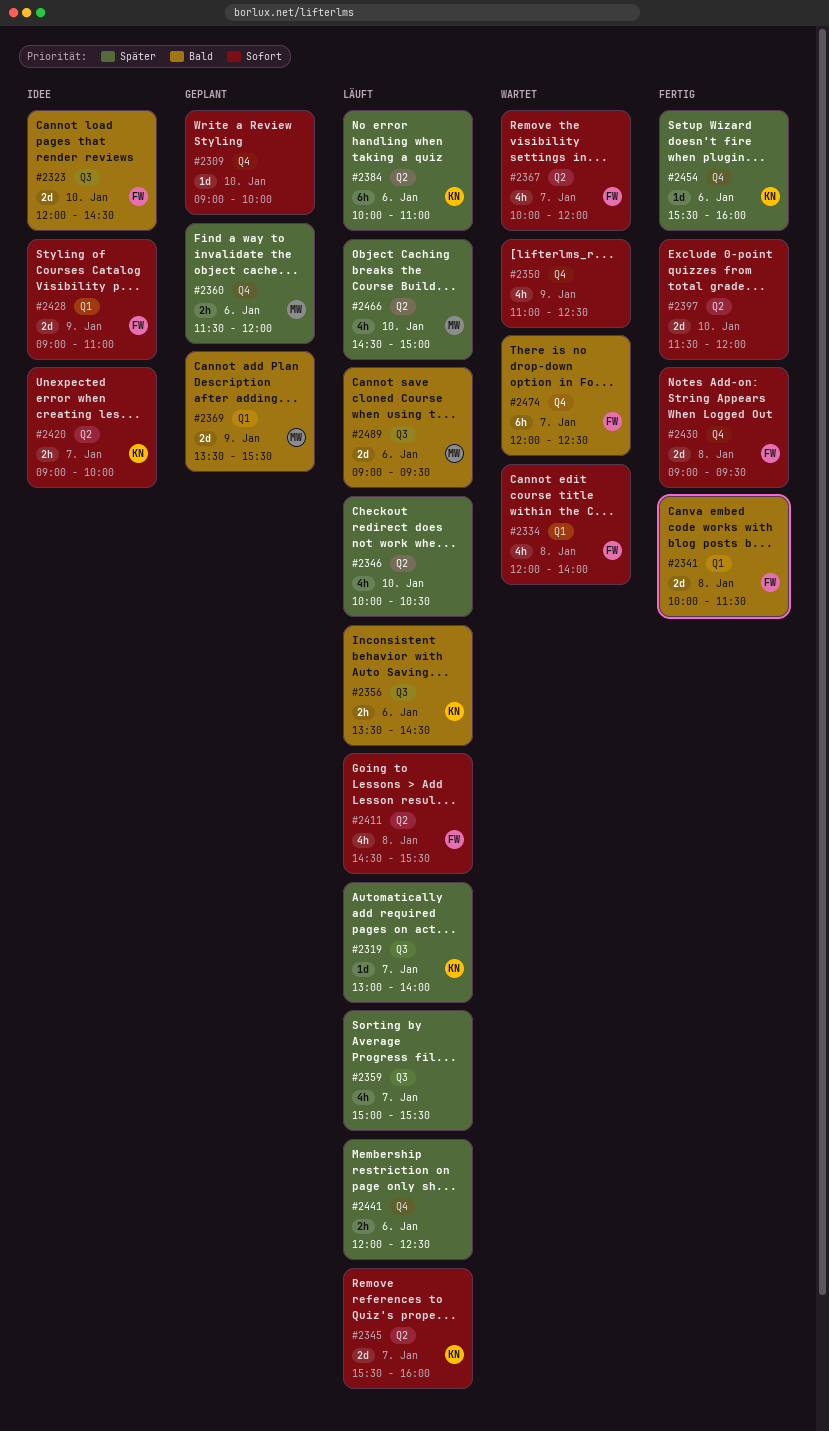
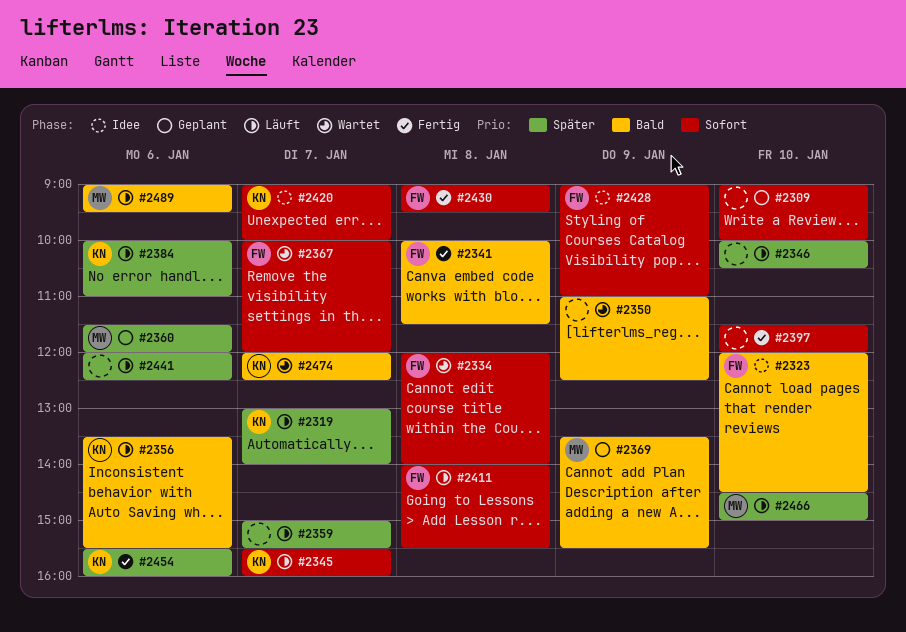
#2350, priority: Sofort -> Bald
#2356, ends: 14:30 -> 15:30
#2411, begins: 14:30 -> 14:00
#2474, owner: FW -> KN

